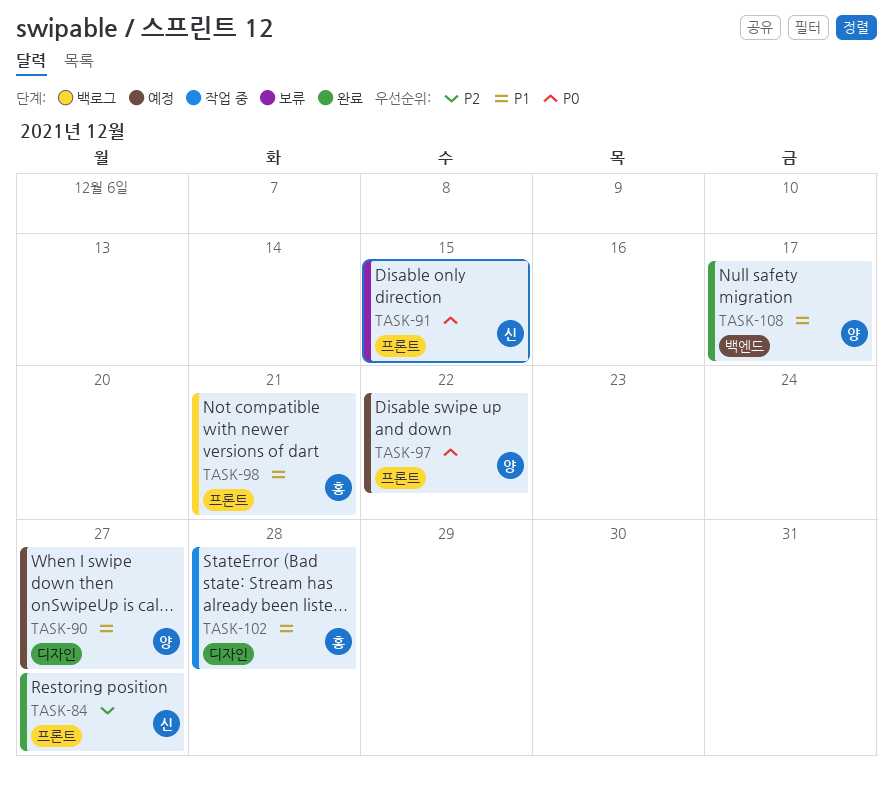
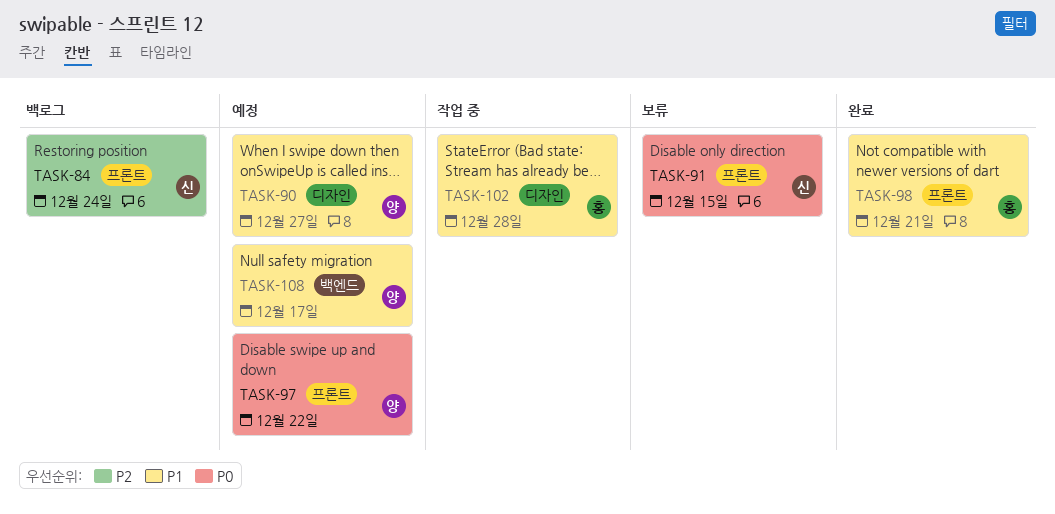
TASK-84, status: 완료 -> 백로그
TASK-84, due: Dec 27 -> Dec 24
TASK-98, status: 백로그 -> 완료
TASK-108, status: 완료 -> 예정

